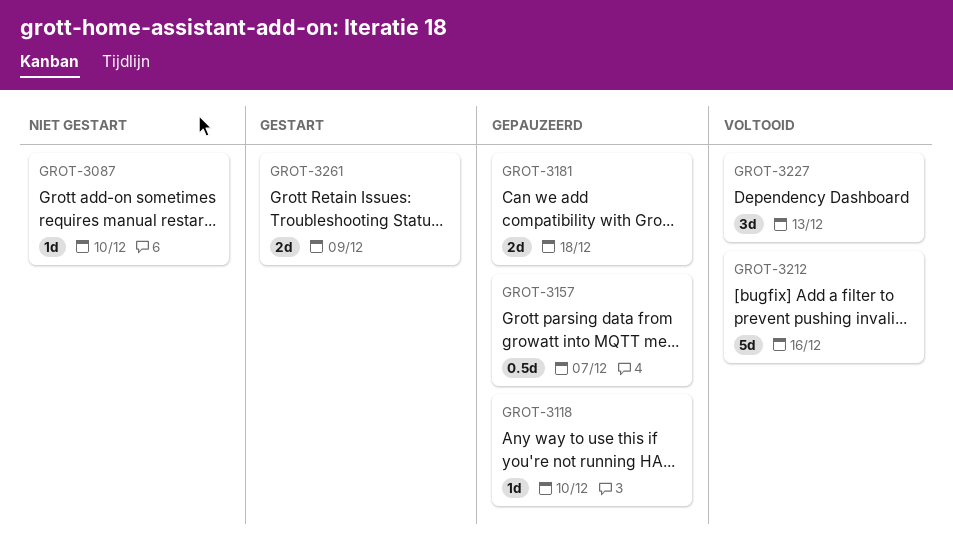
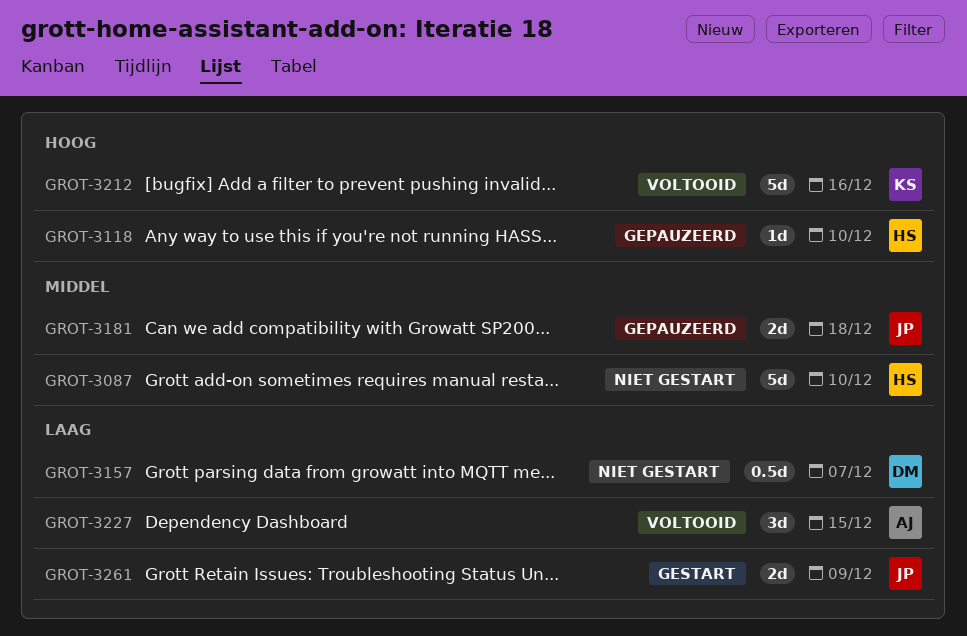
GROT-3087, estimate: 1d -> 5d
GROT-3157, status: Gepauzeerd -> Niet gestart
GROT-3227, due: Dec 13 -> Dec 15

